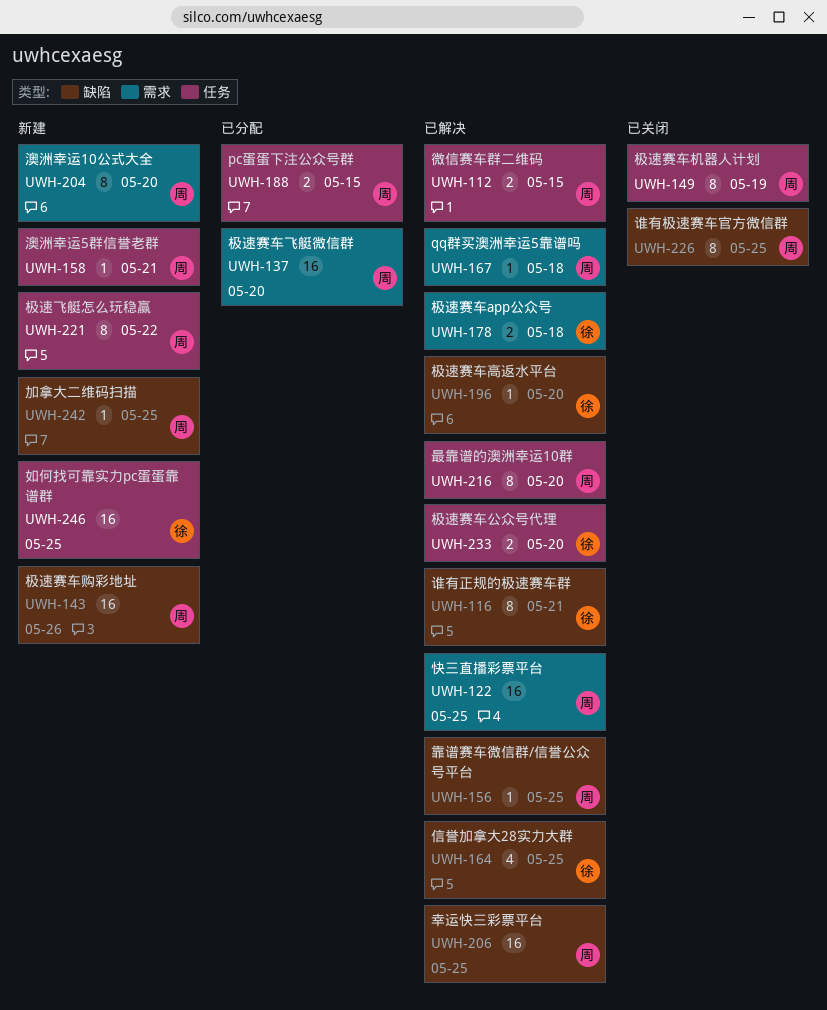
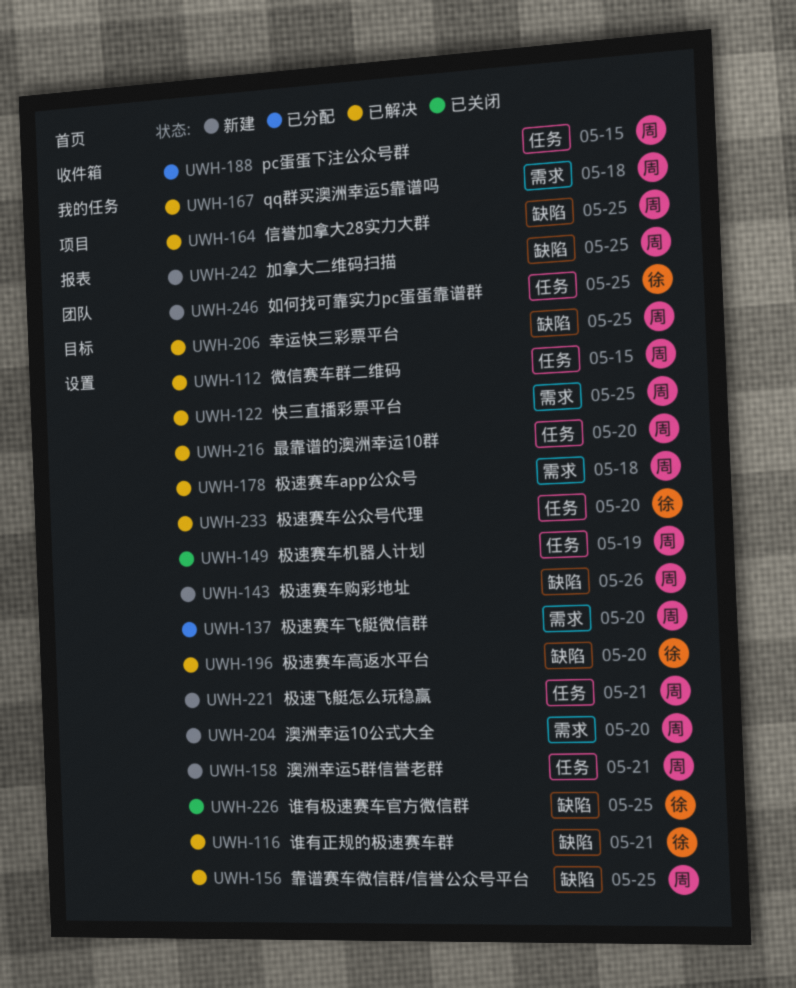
UWH-164, owner: 徐 -> 周
UWH-178, owner: 徐 -> 周
UWH-221, due: May 22 -> May 21
UWH-226, owner: 周 -> 徐

